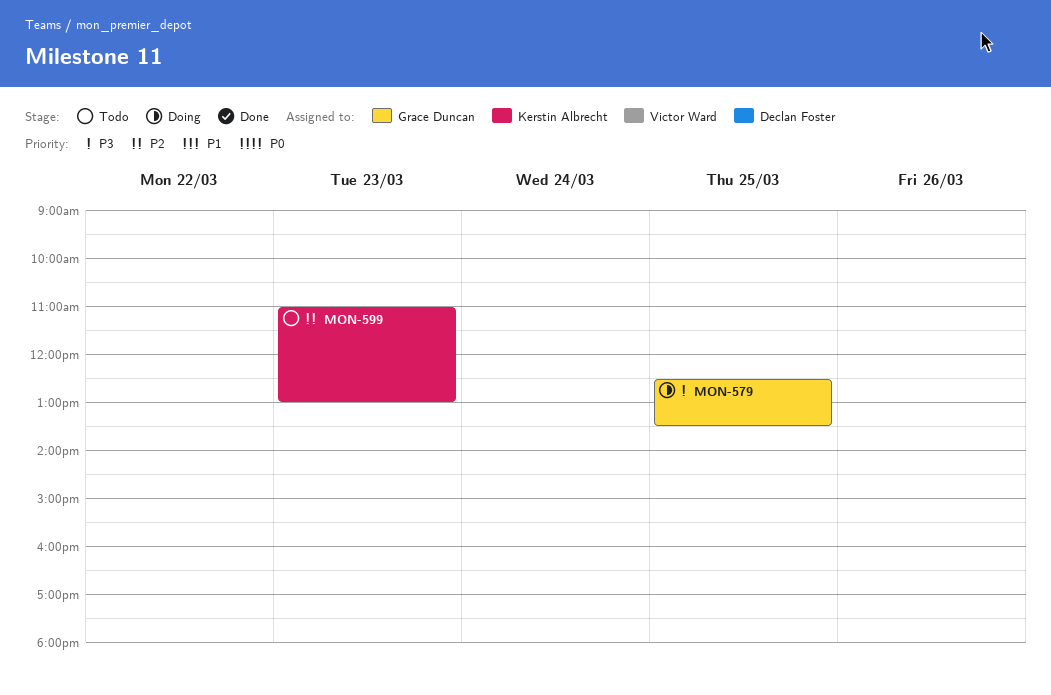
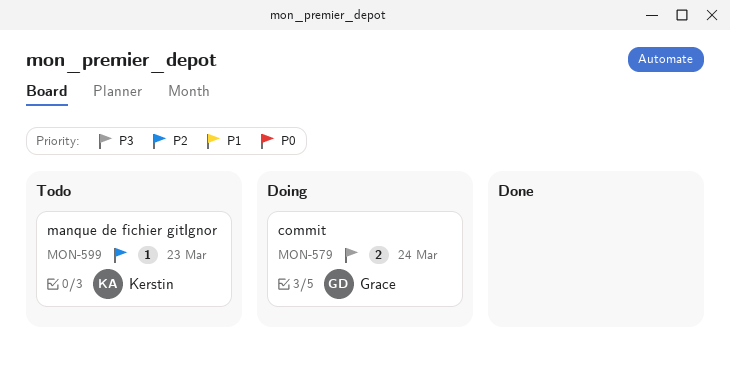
MON-579, day: Mar 25 -> Mar 24

